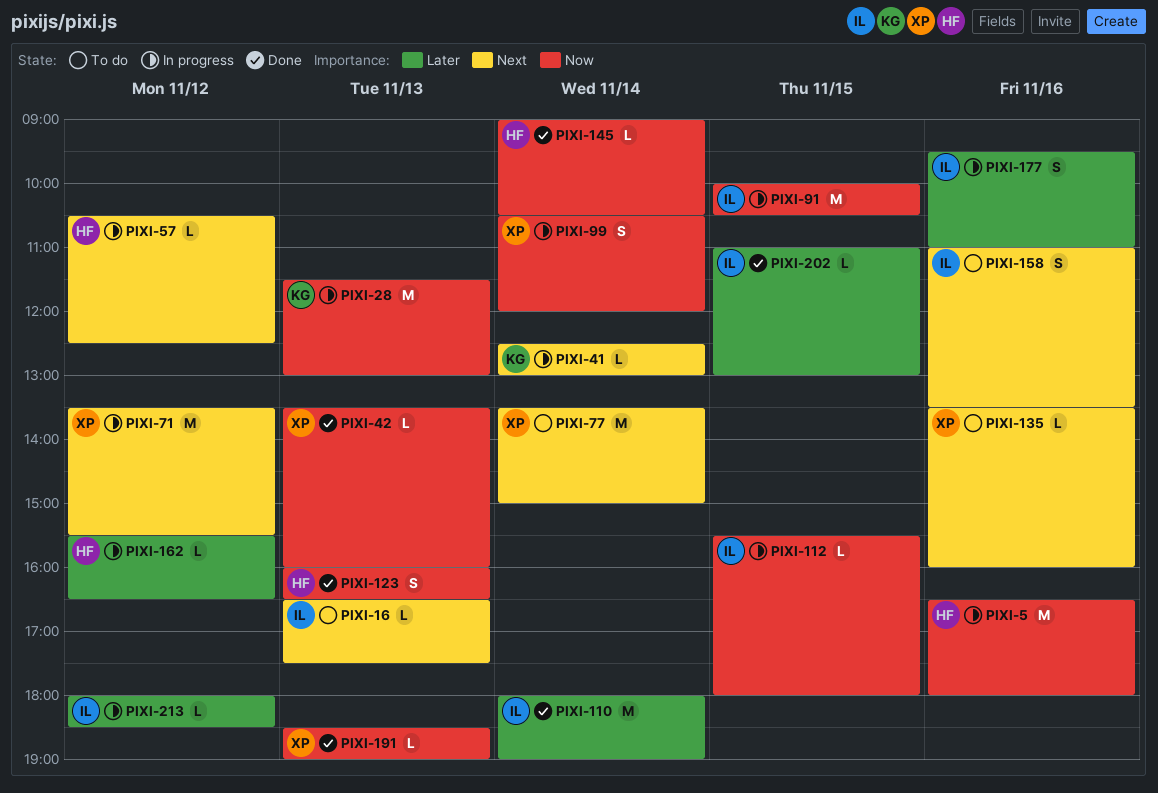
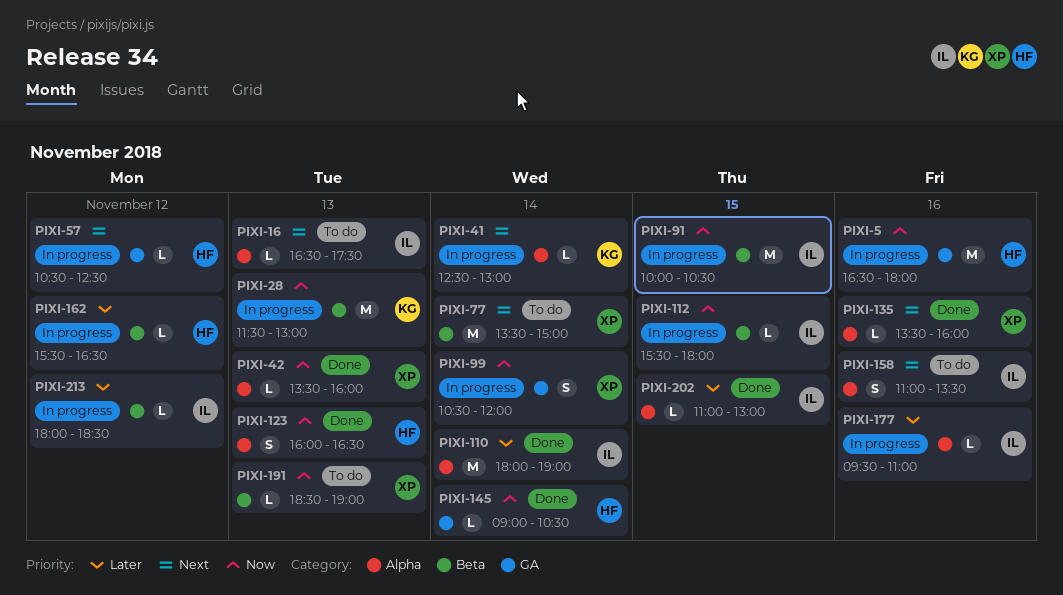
PIXI-71: present -> none
PIXI-135, status: To do -> Done
PIXI-177, estimate: S -> L
PIXI-191, status: Done -> To do

